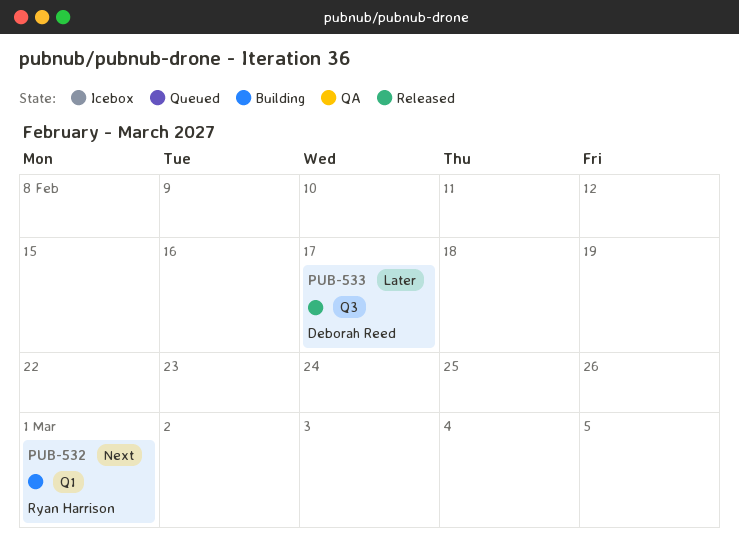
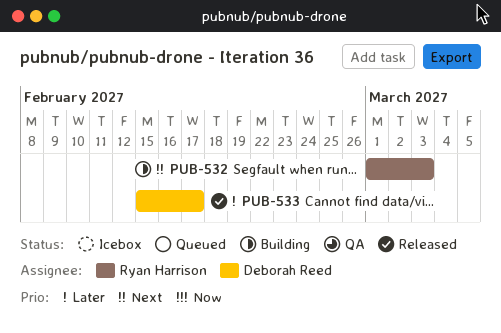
PUB-532, due: Mar 1 -> Mar 3

